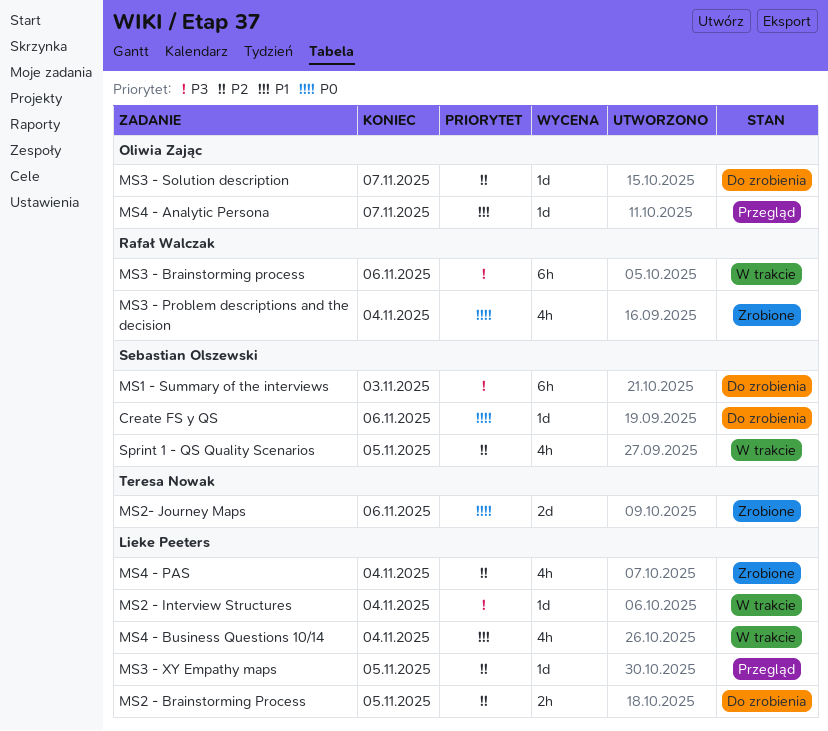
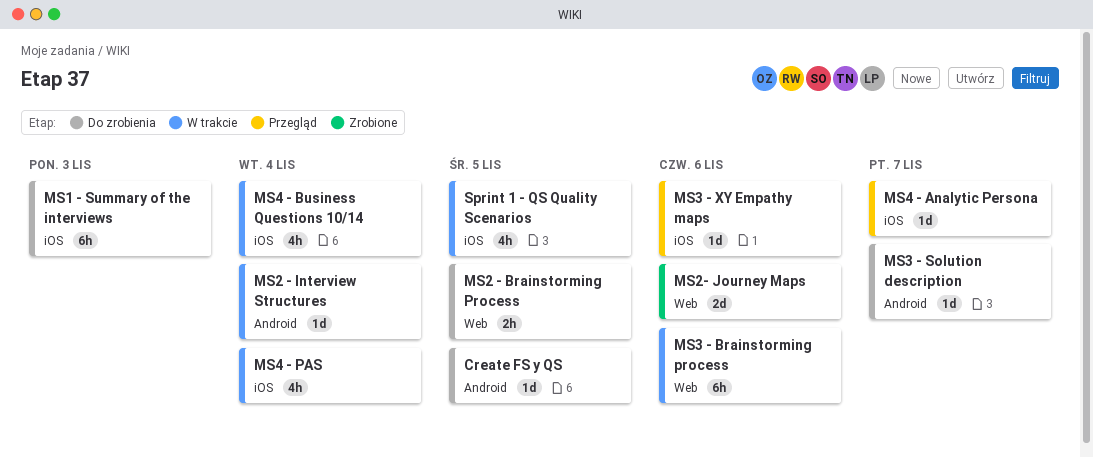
Create FS y QS, due: Nov 6 -> Nov 5
MS3 - Problem descriptions and the decision: present -> none
MS3 - XY Empathy maps, due: Nov 5 -> Nov 6
MS4 - PAS, status: Zrobione -> W trakcie

